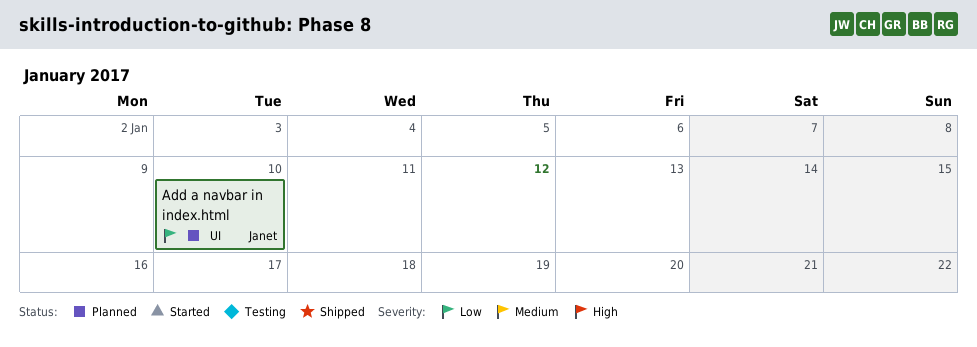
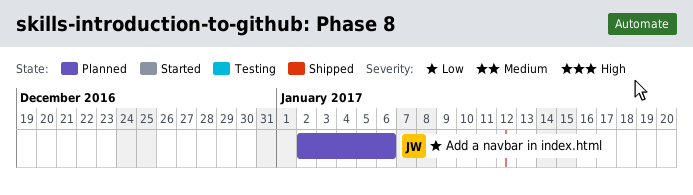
Add a navbar in index.html, due: Jan 10 -> Jan 6

